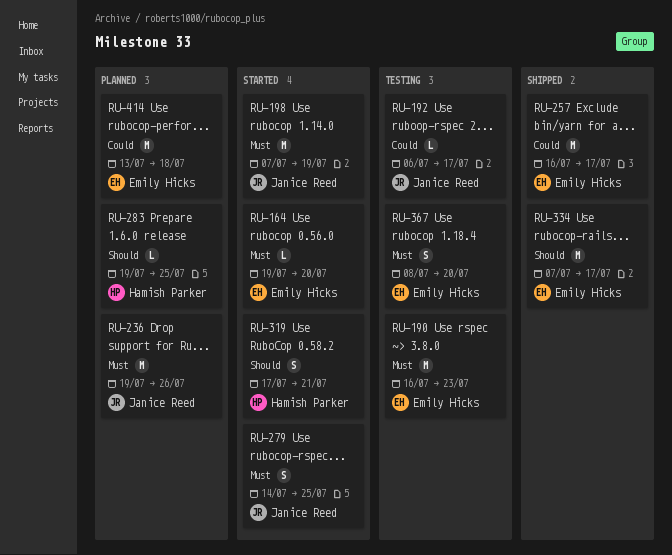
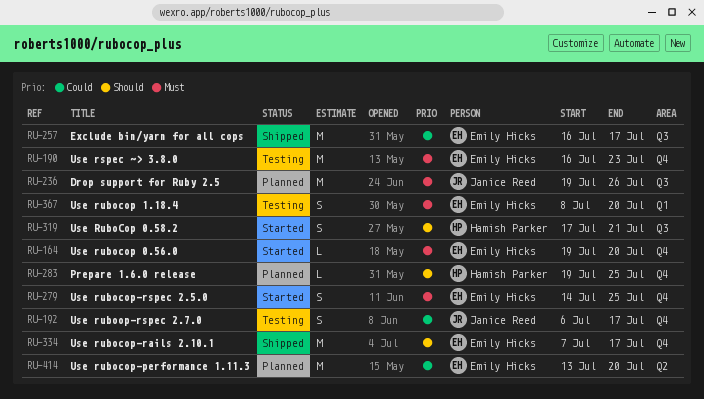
RU-192, estimate: L -> S
RU-198: present -> none
RU-279, owner: Janice Reed -> Emily Hicks
RU-414, due: Jul 18 -> Jul 20

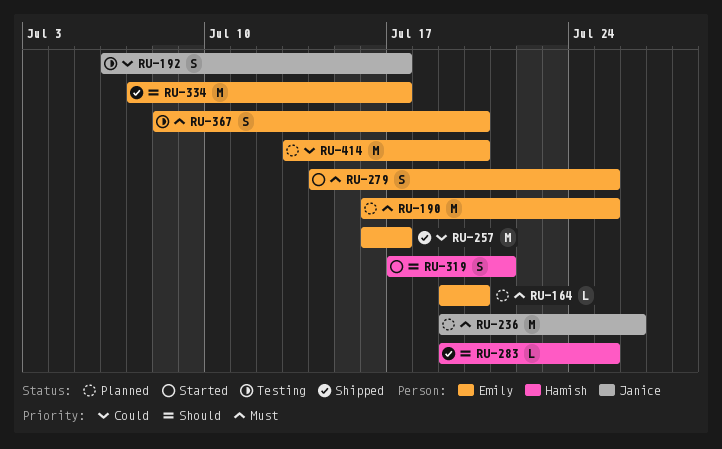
RU-164, status: Started -> Planned
RU-190, status: Testing -> Planned
RU-190, due: Jul 23 -> Jul 25
RU-283, status: Planned -> Shipped

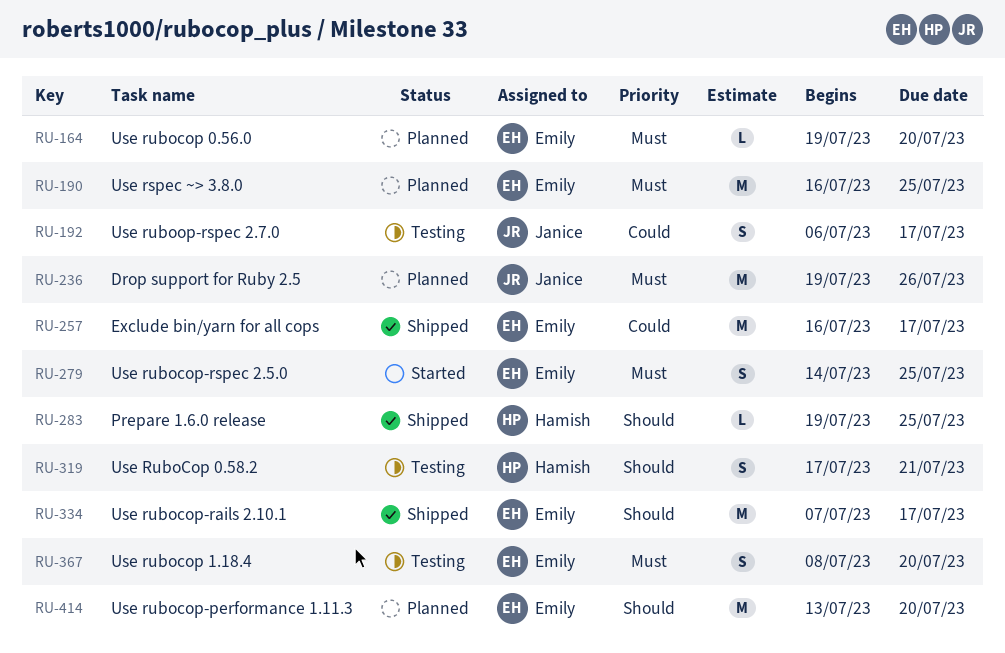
RU-319, status: Started -> Testing
RU-414, priority: Could -> Should

